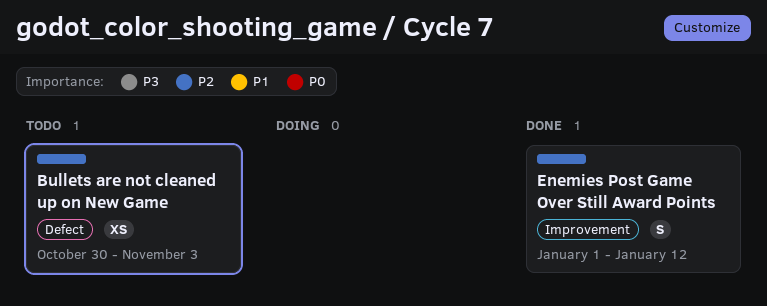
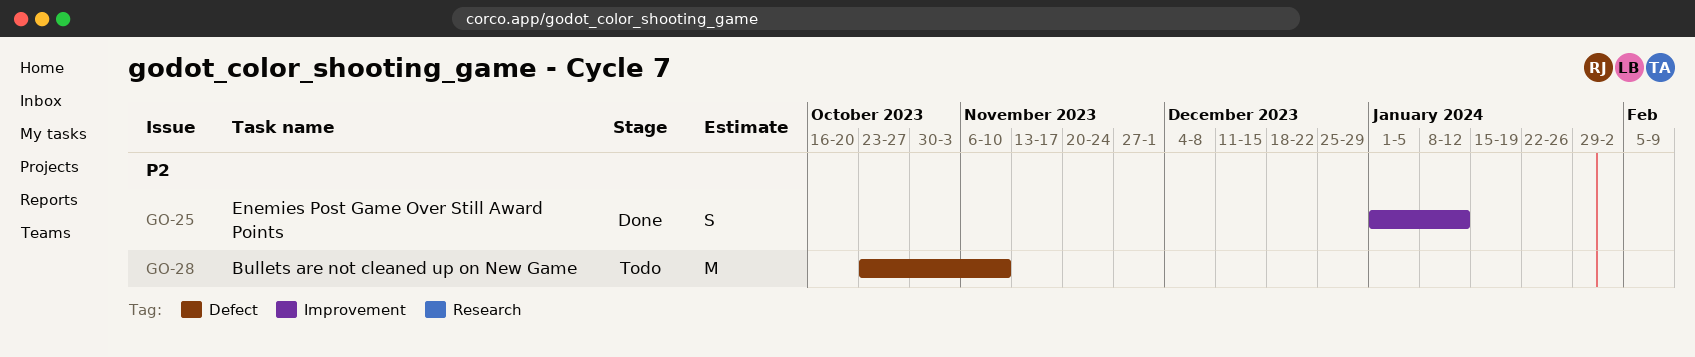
Bullets are not cleaned up on New Game, estimate: XS -> M
Bullets are not cleaned up on New Game, start: Oct 30 -> Oct 23
Bullets are not cleaned up on New Game, due: Nov 3 -> Nov 10

